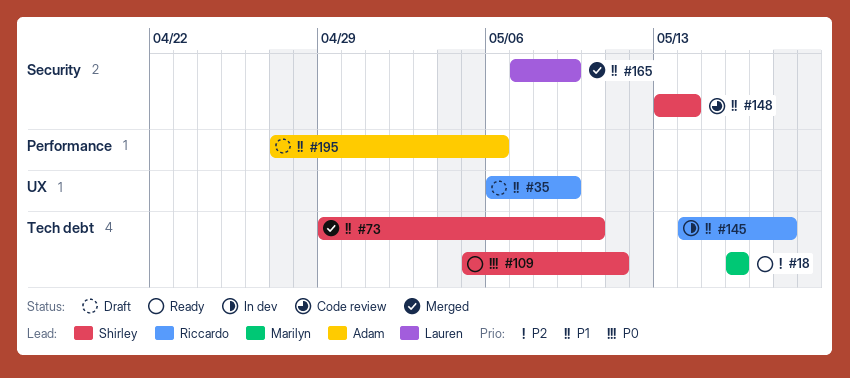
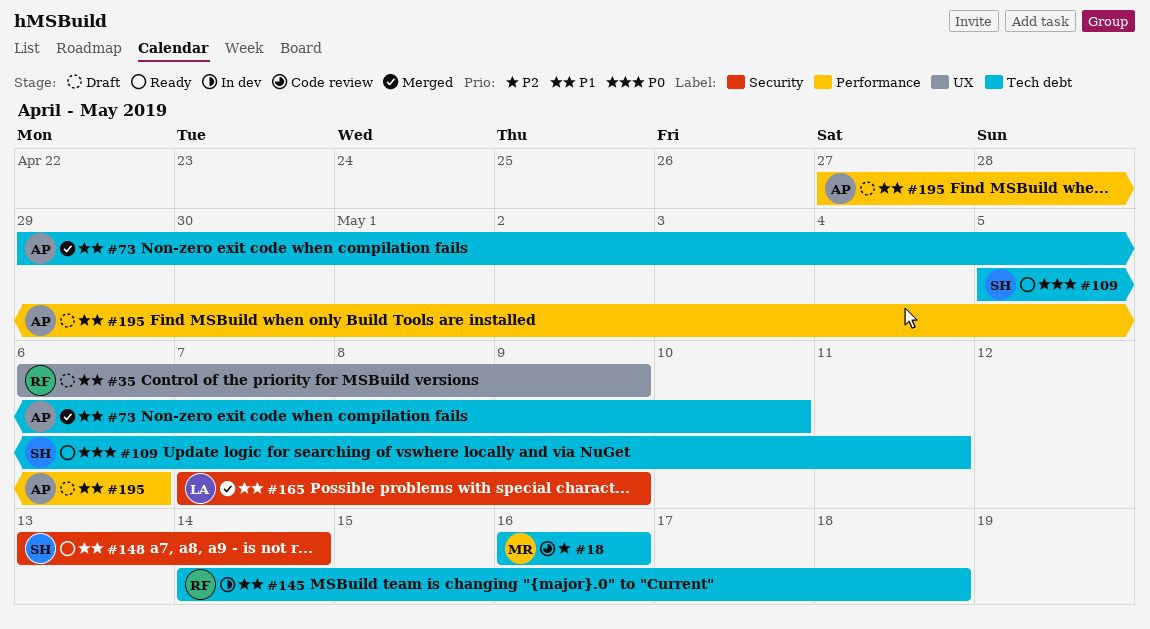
#18, status: Ready -> Code review
#73, owner: Shirley -> Adam
#148, status: Code review -> Ready

